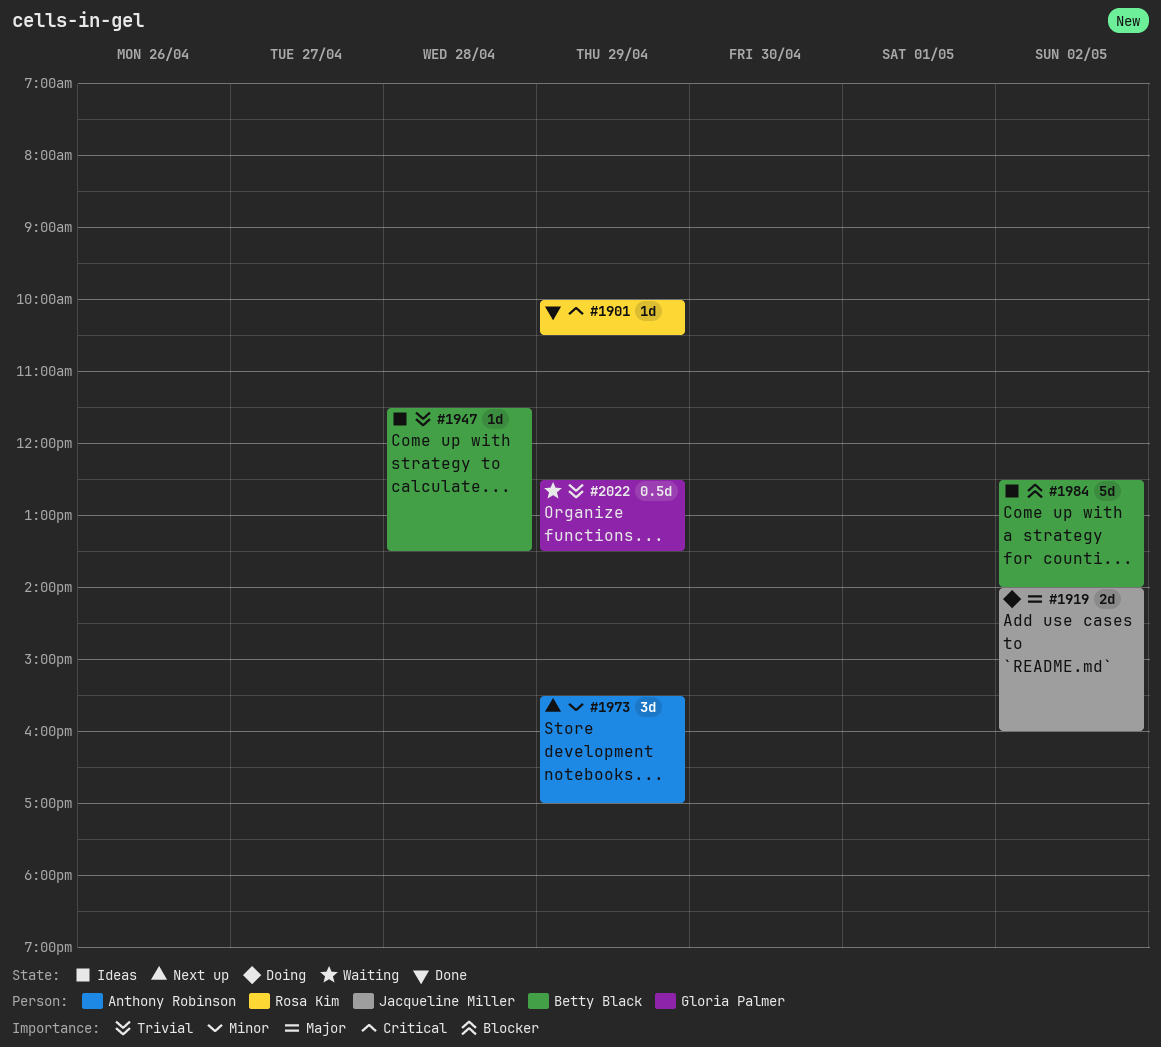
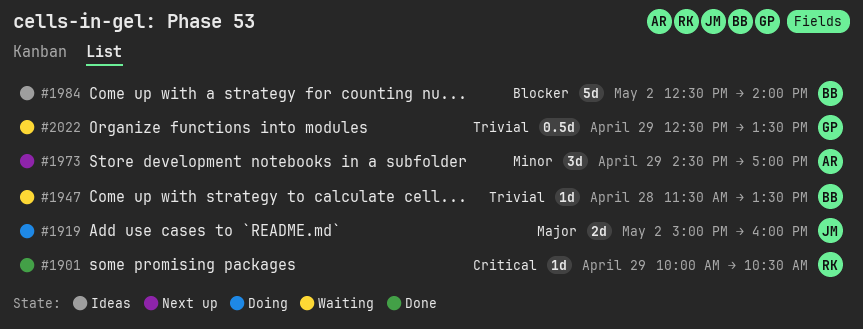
#1919, begins: 14:00 -> 15:00
#1947, status: Ideas -> Waiting
#1973, begins: 15:30 -> 14:30

